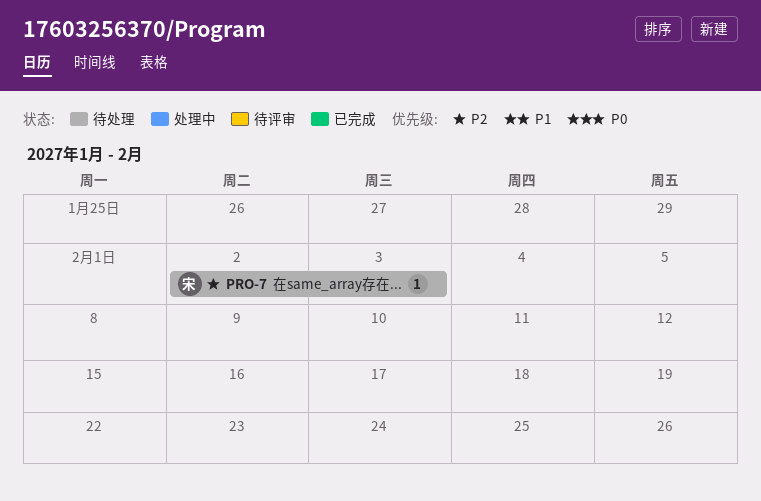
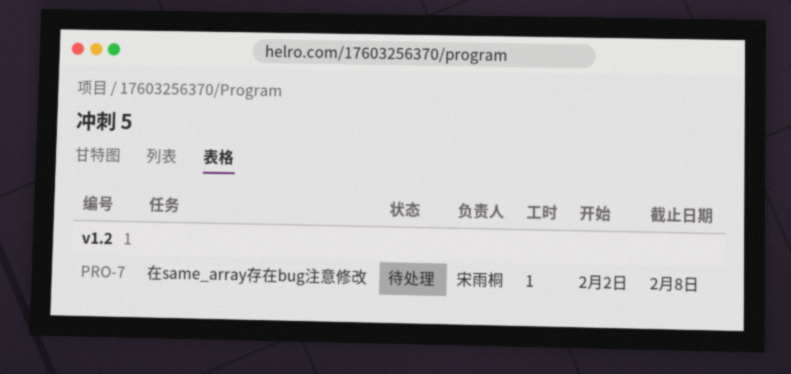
PRO-7, due: Feb 3 -> Feb 8

